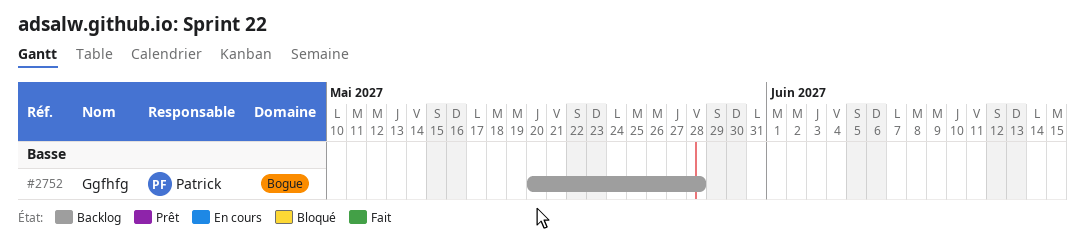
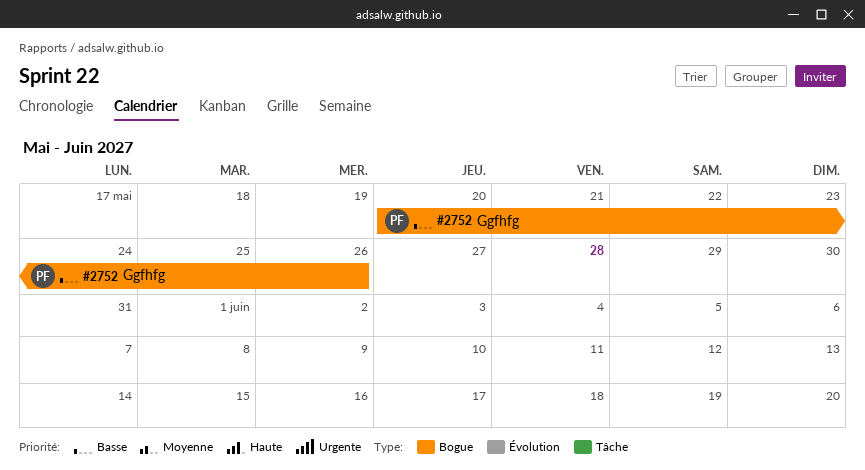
#2752, due: May 28 -> May 26

